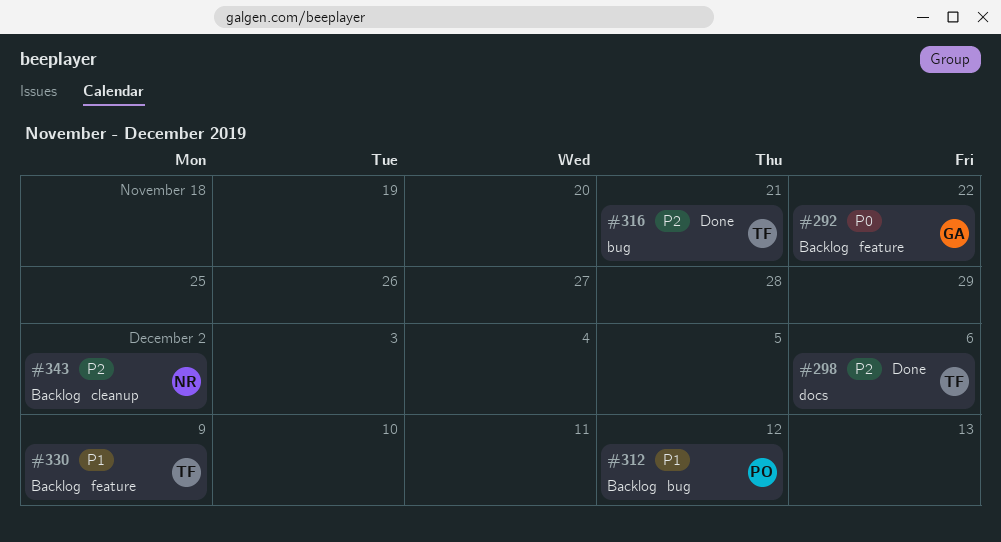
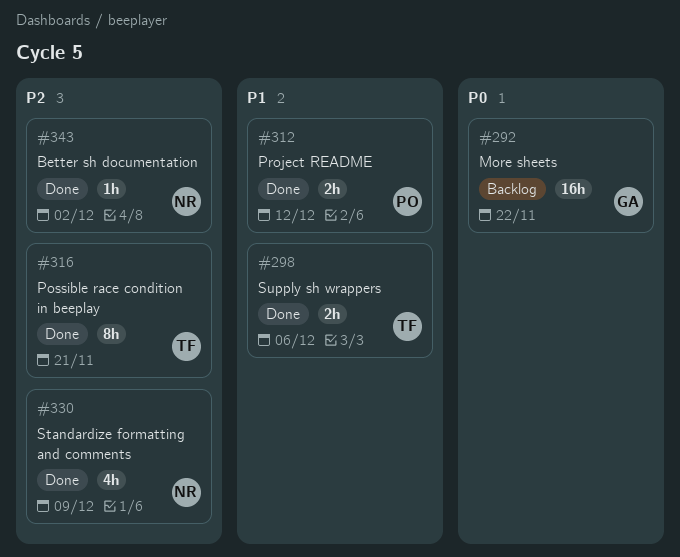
#298, priority: P2 -> P1
#312, status: Backlog -> Done
#330, status: Backlog -> Done
#330, owner: TF -> NR
#330, priority: P1 -> P2
#343, status: Backlog -> Done

